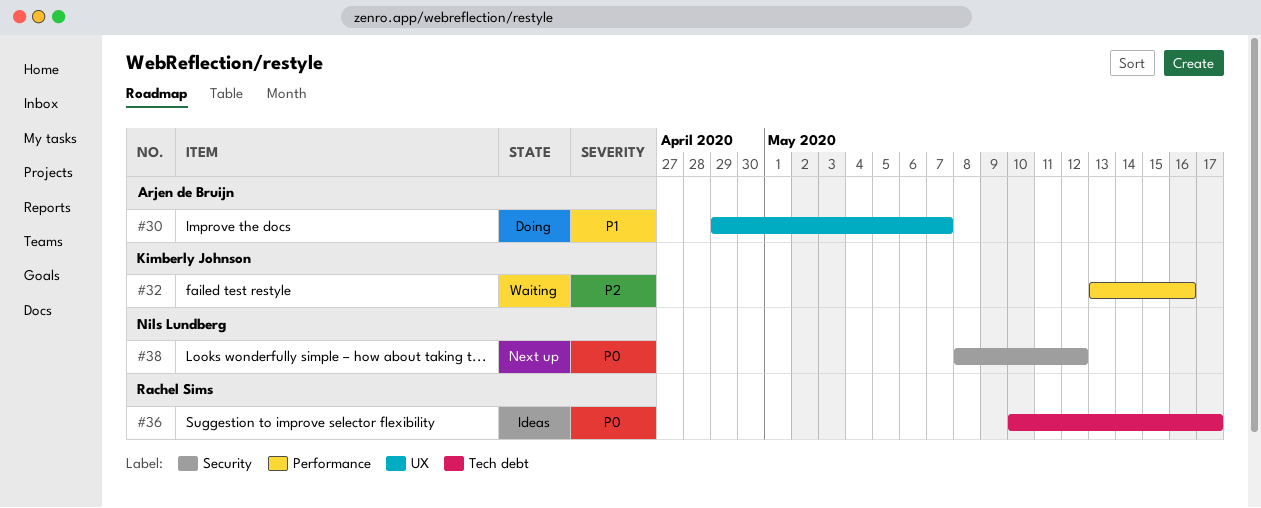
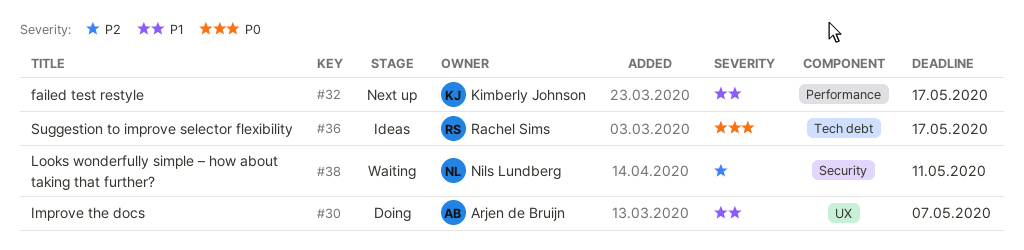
#32, status: Waiting -> Next up
#32, priority: P2 -> P1
#32, due: May 16 -> May 17
#38, status: Next up -> Waiting
#38, priority: P0 -> P2
#38, due: May 12 -> May 11

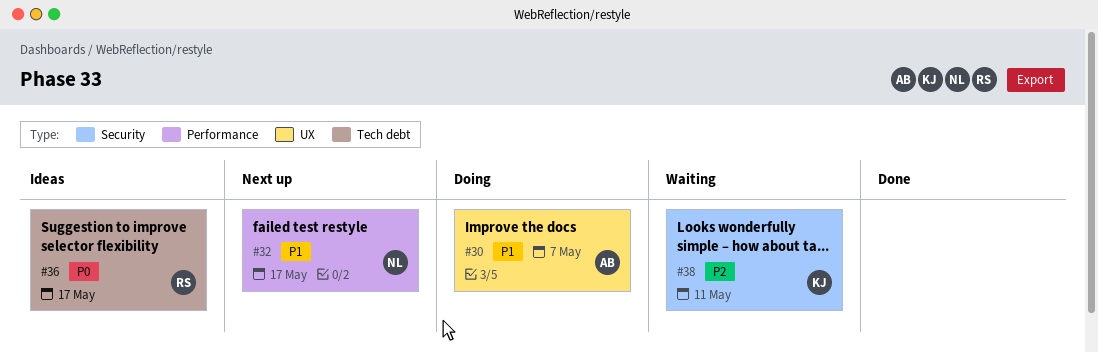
#32, owner: Kimberly Johnson -> Nils Lundberg
#38, owner: Nils Lundberg -> Kimberly Johnson

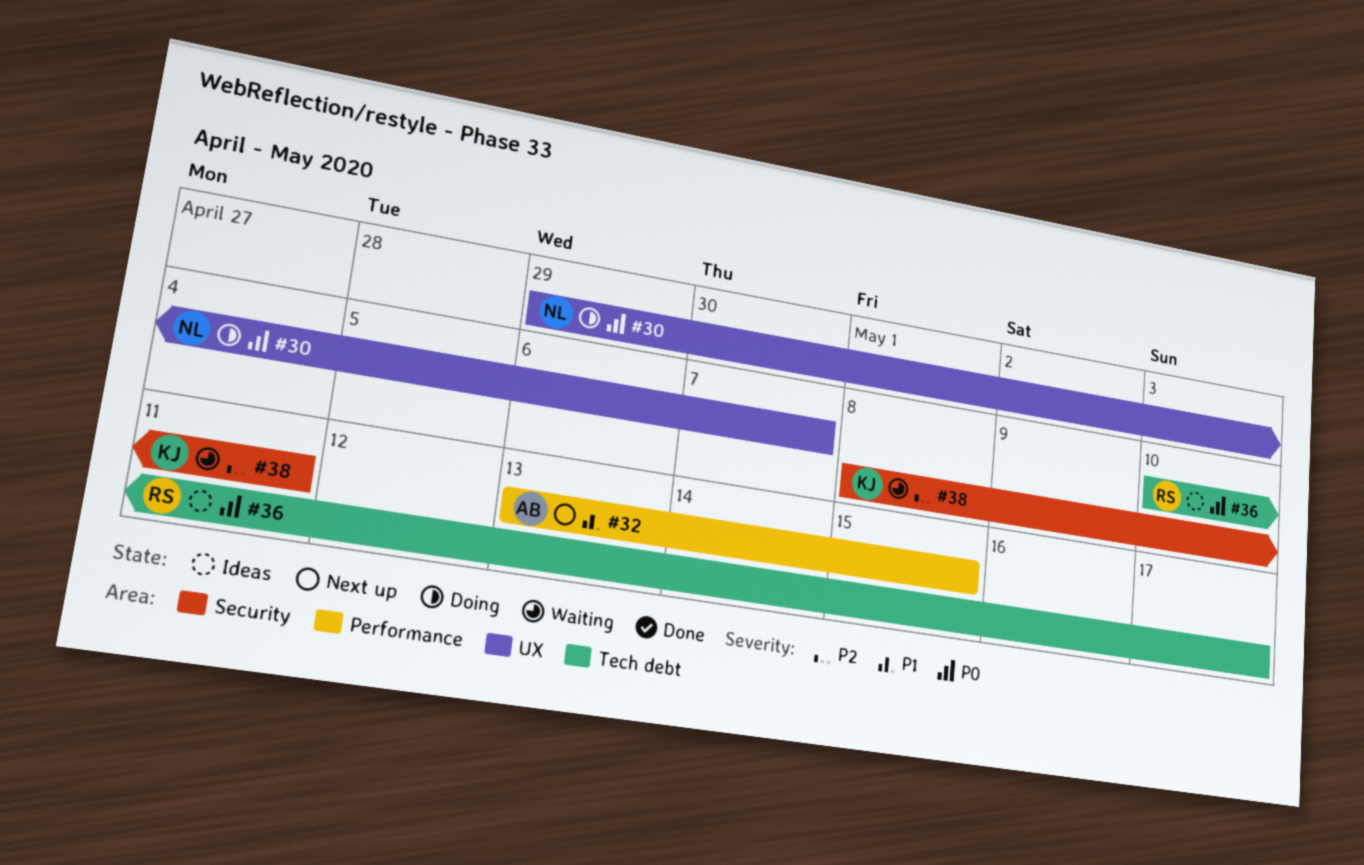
#30, owner: AB -> NL
#30, priority: P1 -> P0
#32, owner: NL -> AB
#32, due: May 17 -> May 15

